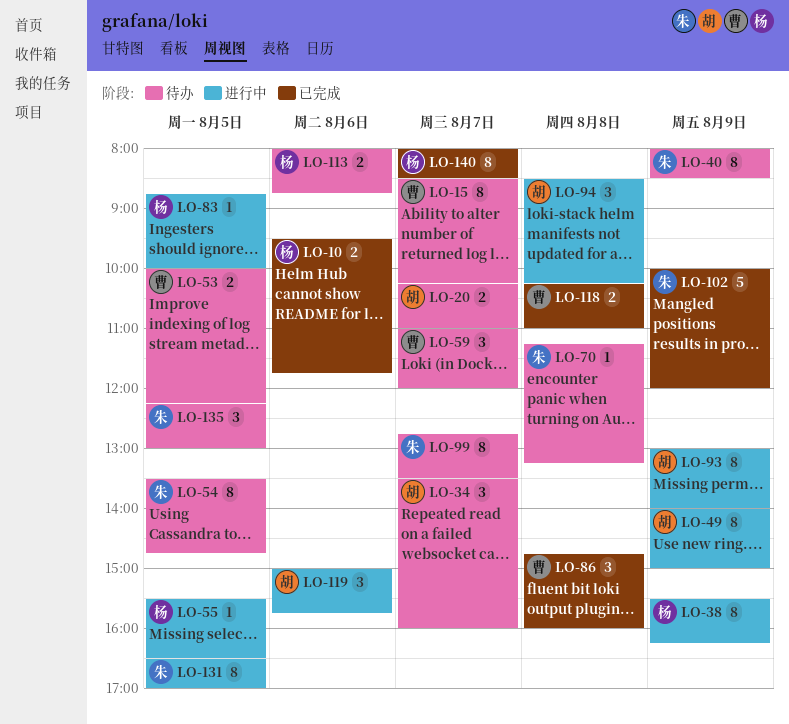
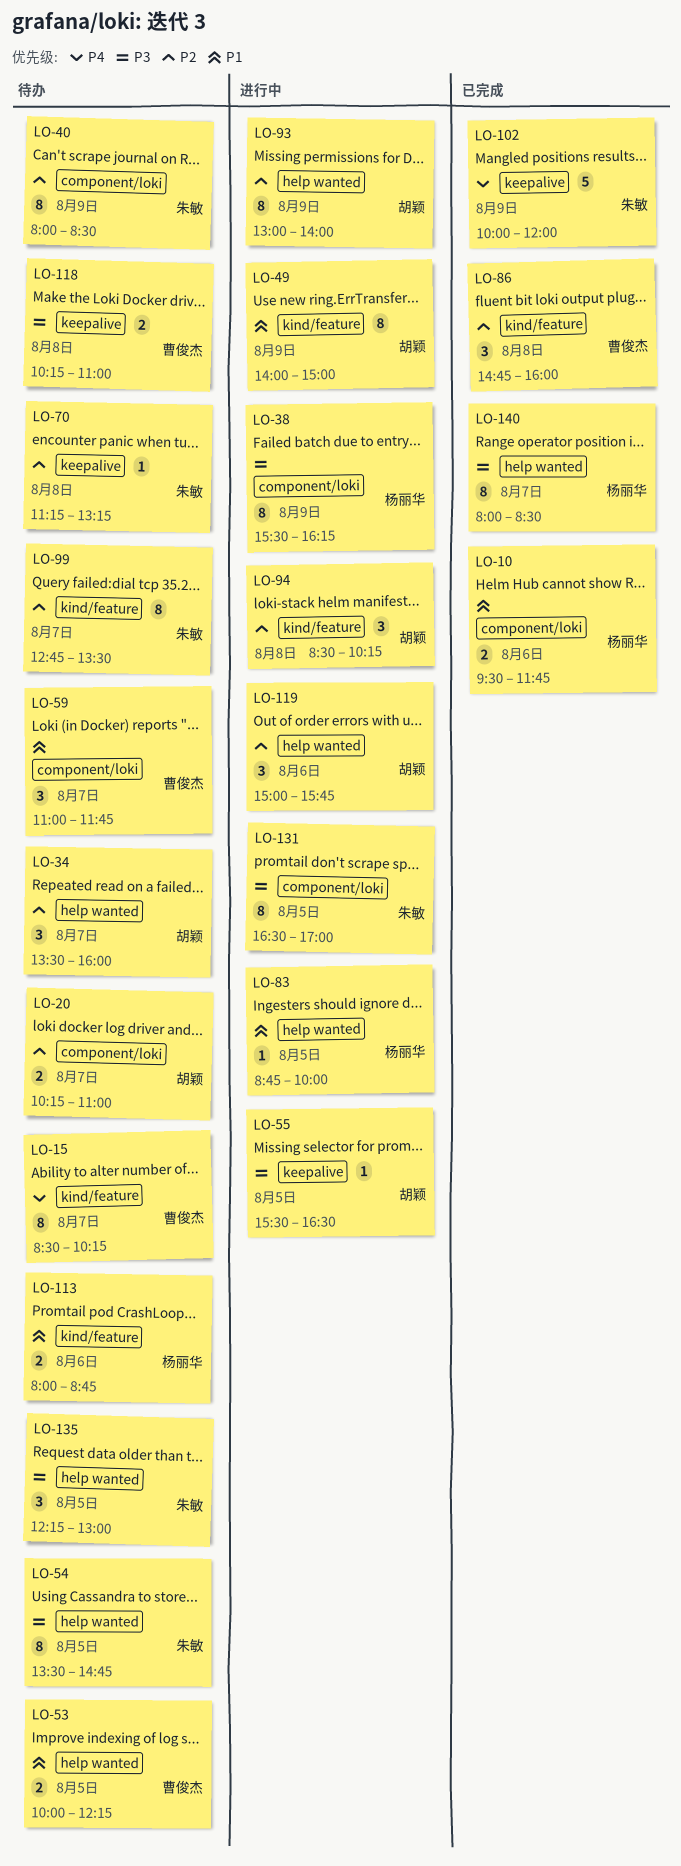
LO-55, owner: 杨丽华 -> 胡颖
LO-59, ends: 12:00 -> 11:45
LO-118, status: 已完成 -> 待办

